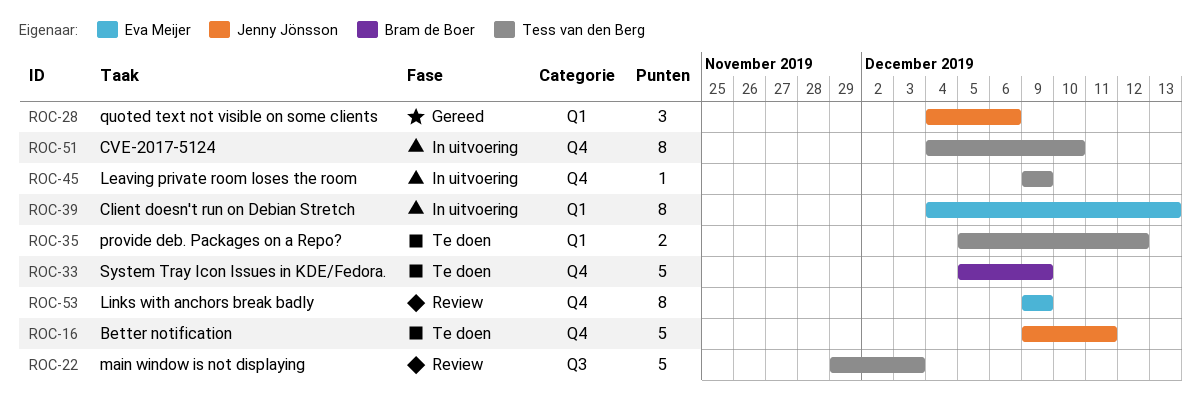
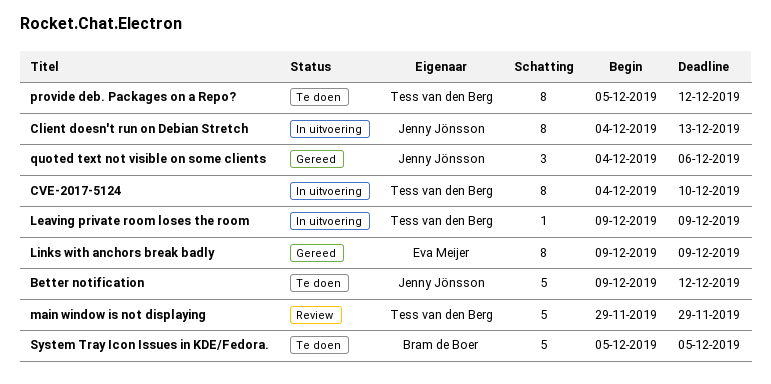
Better notification, due: Dec 11 -> Dec 12
Client doesn't run on Debian Stretch, owner: Eva Meijer -> Jenny Jönsson
Links with anchors break badly, status: Review -> Gereed
main window is not displaying, due: Dec 3 -> Nov 29
provide deb. Packages on a Repo?, estimate: 2 -> 8
System Tray Icon Issues in KDE/Fedora., due: Dec 9 -> Dec 5

